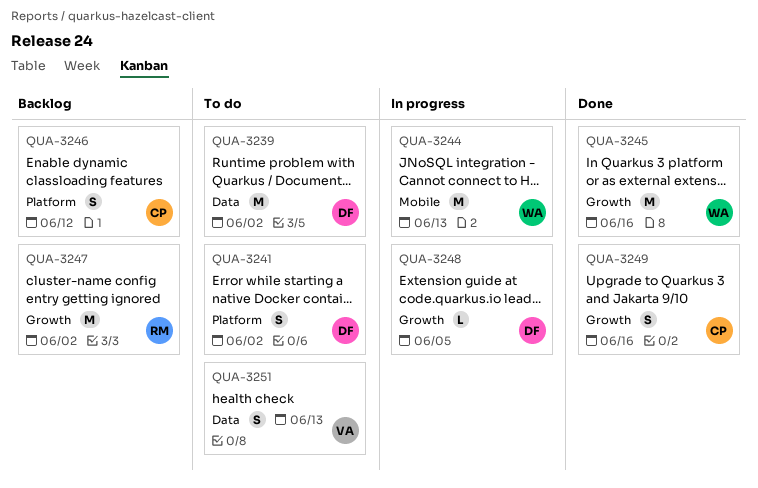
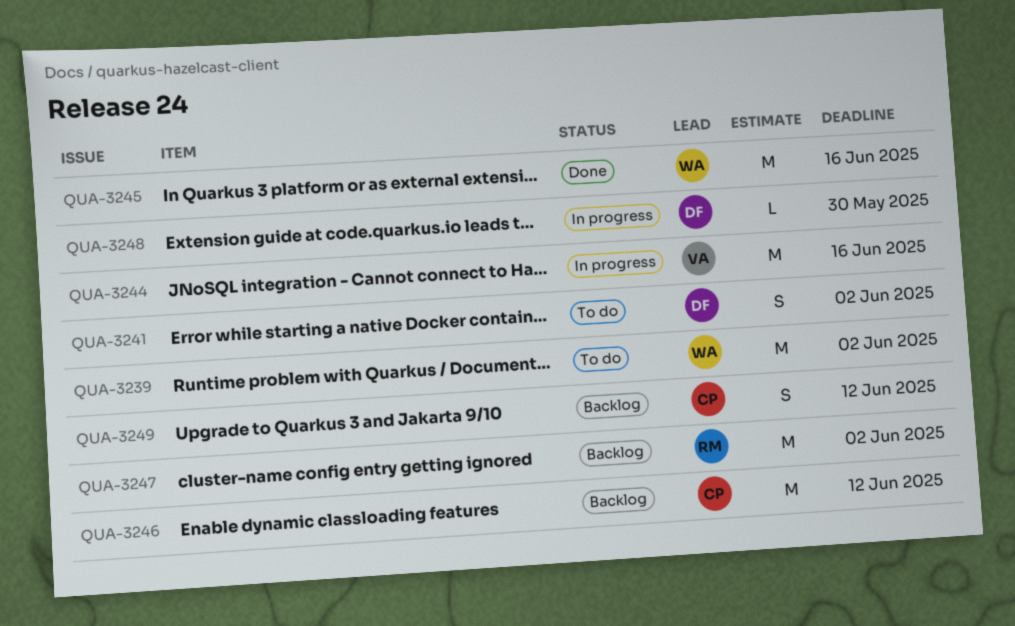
QUA-3239, owner: DF -> WA
QUA-3244, owner: WA -> VA
QUA-3244, due: Jun 13 -> Jun 16
QUA-3246, estimate: S -> M
QUA-3248, due: Jun 5 -> May 30
QUA-3249, status: Done -> Backlog
QUA-3249, due: Jun 16 -> Jun 12
QUA-3251: present -> none

